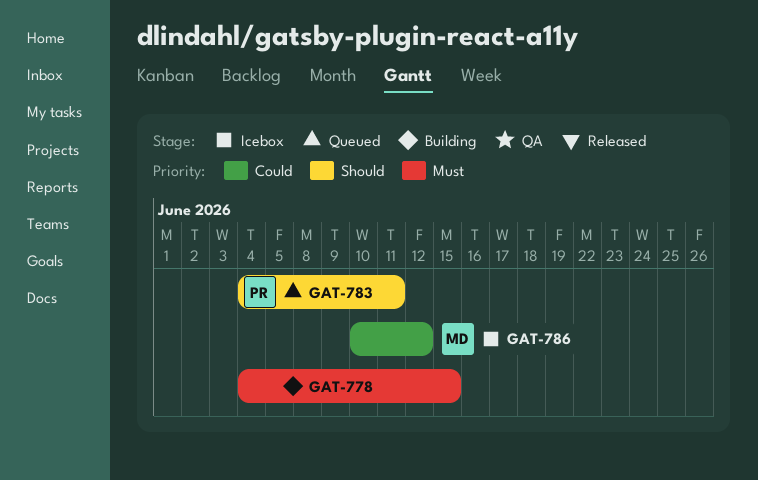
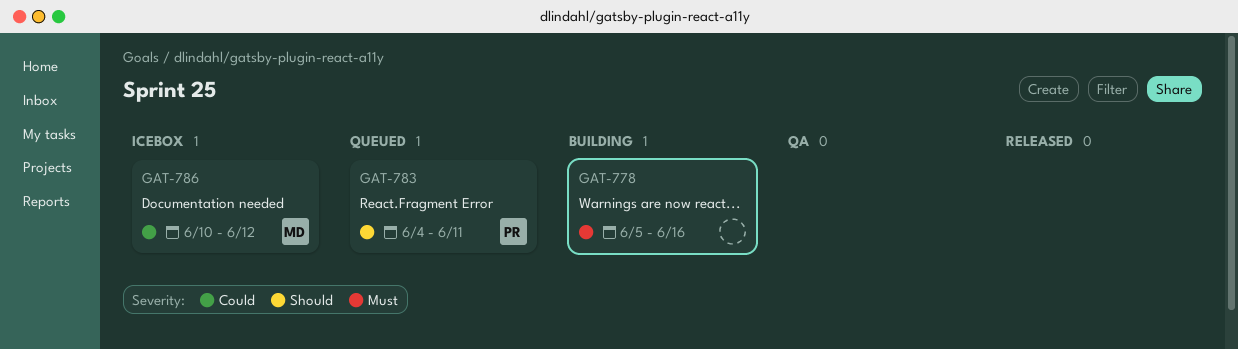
GAT-778, start: Jun 4 -> Jun 5
GAT-778, due: Jun 15 -> Jun 16

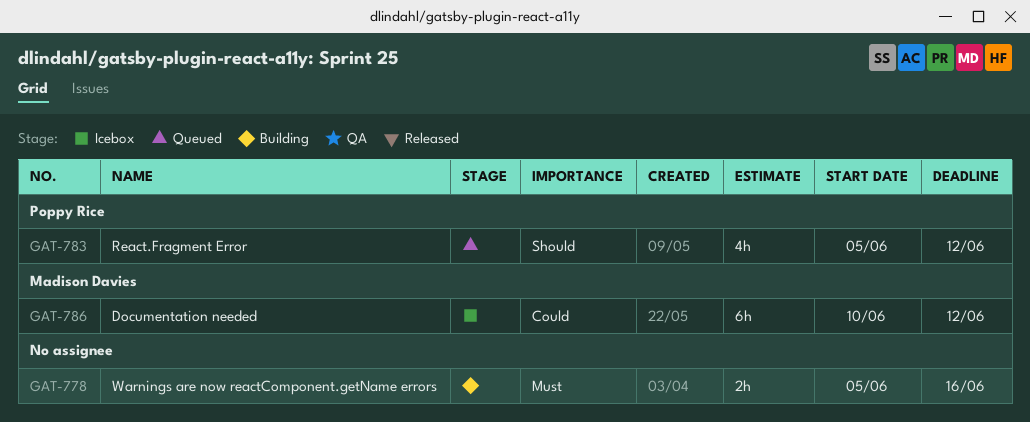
GAT-783, start: Jun 4 -> Jun 5
GAT-783, due: Jun 11 -> Jun 12

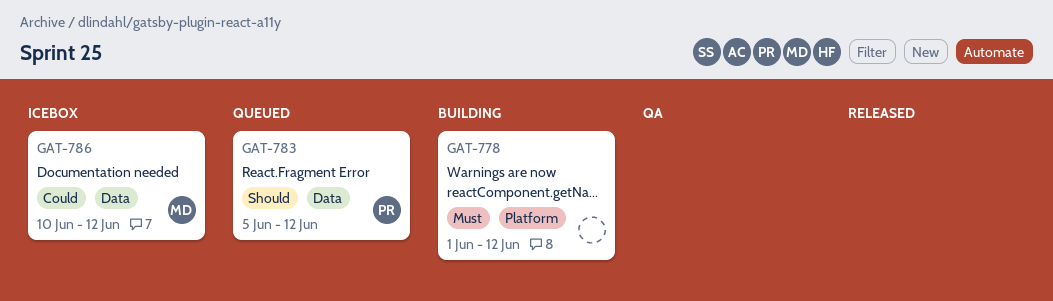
GAT-778, start: Jun 5 -> Jun 1
GAT-778, due: Jun 16 -> Jun 12

